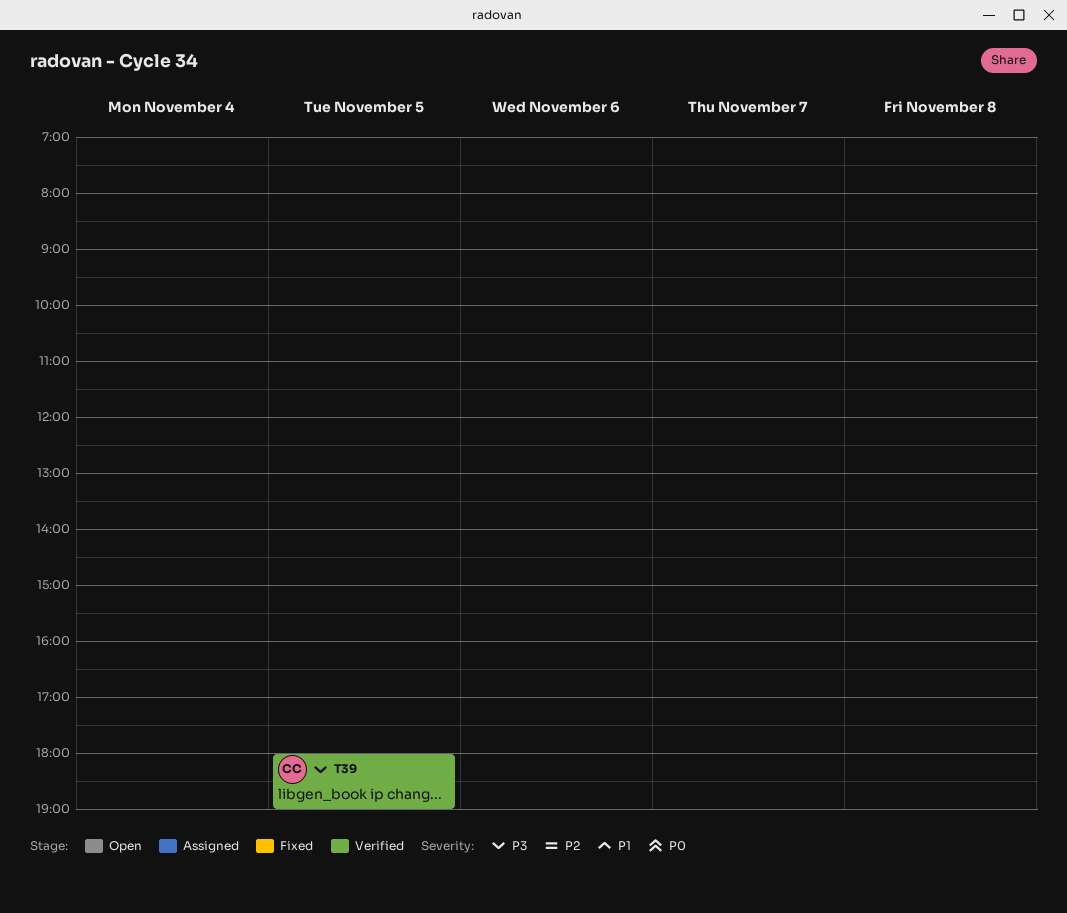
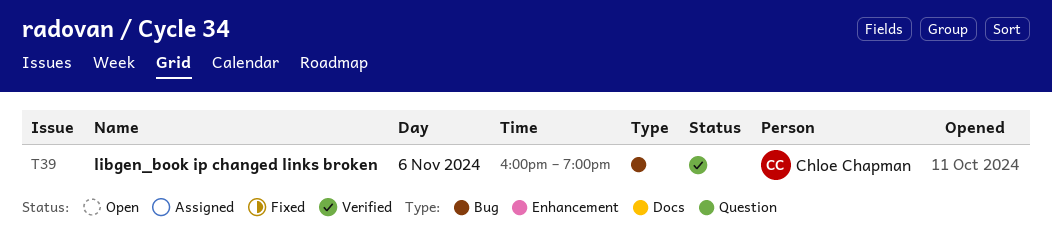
T39, day: Nov 5 -> Nov 6
T39, begins: 18:00 -> 16:00

